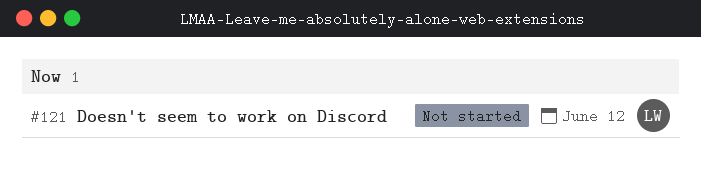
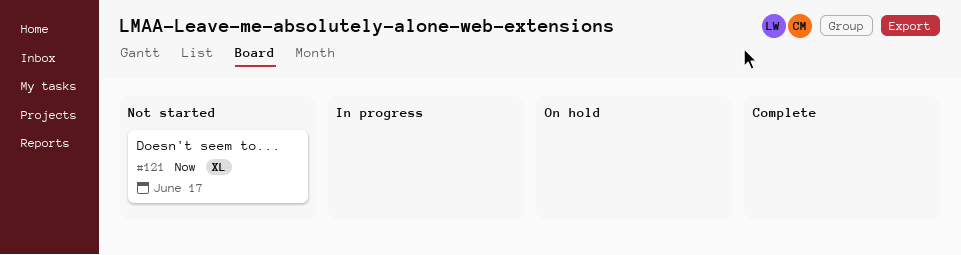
#121, due: Jun 12 -> Jun 17

